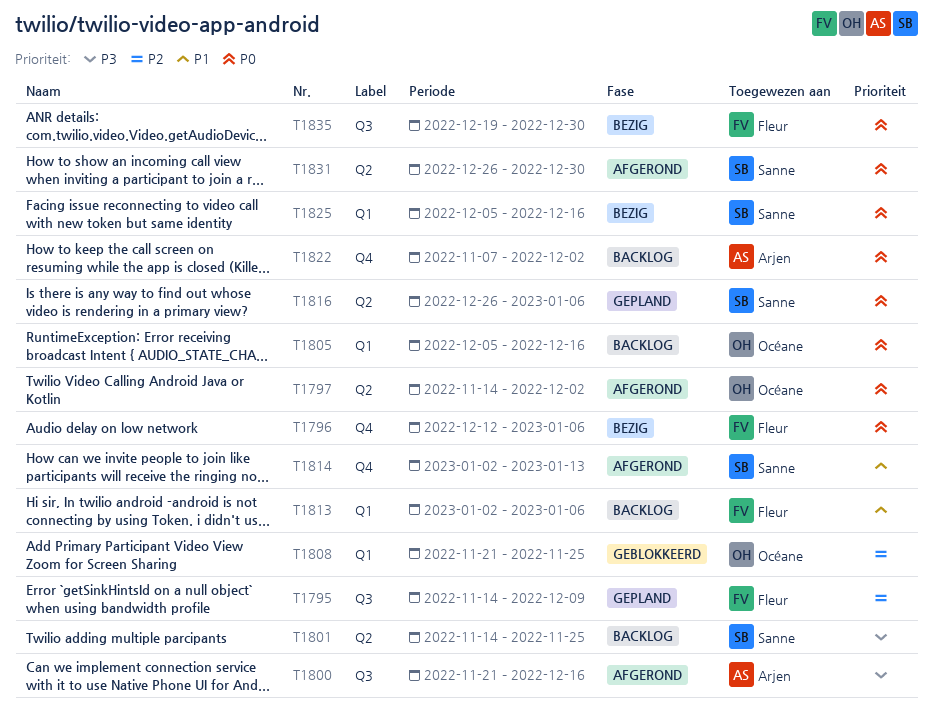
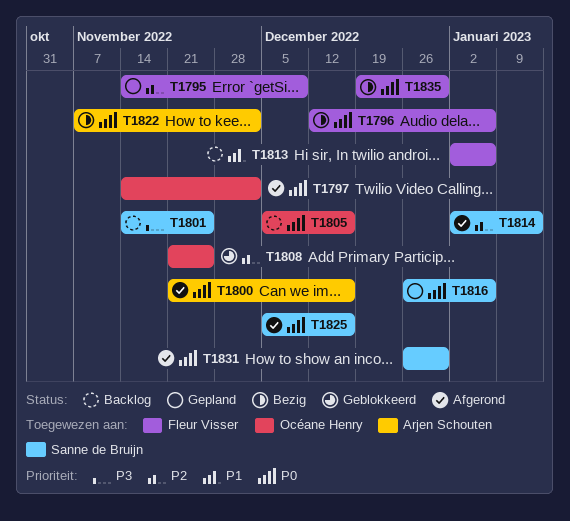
T1800, priority: P3 -> P0
T1814, priority: P1 -> P2
T1822, status: Backlog -> Bezig
T1825, status: Bezig -> Afgerond

